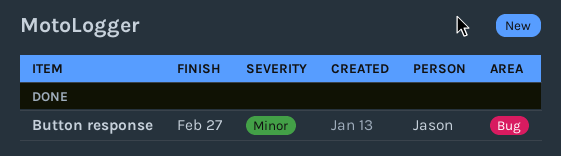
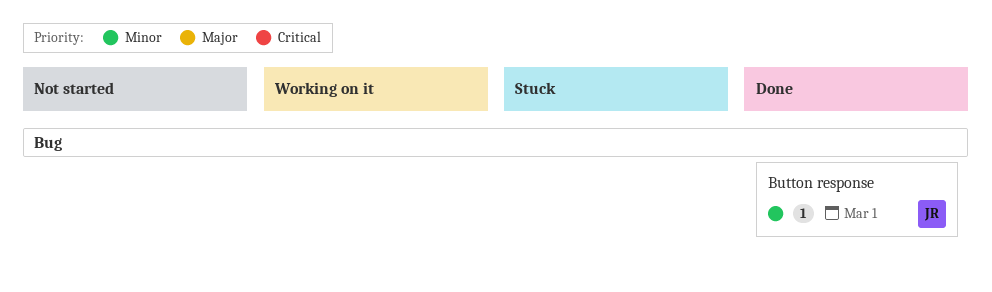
Button response, due: Feb 27 -> Mar 1

